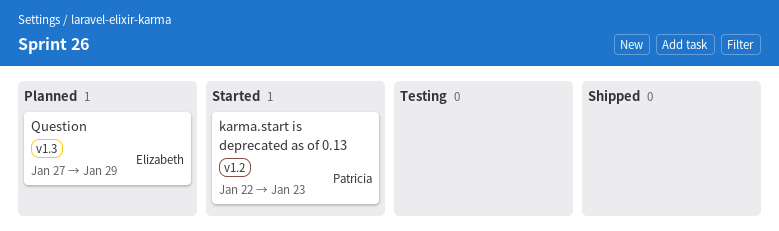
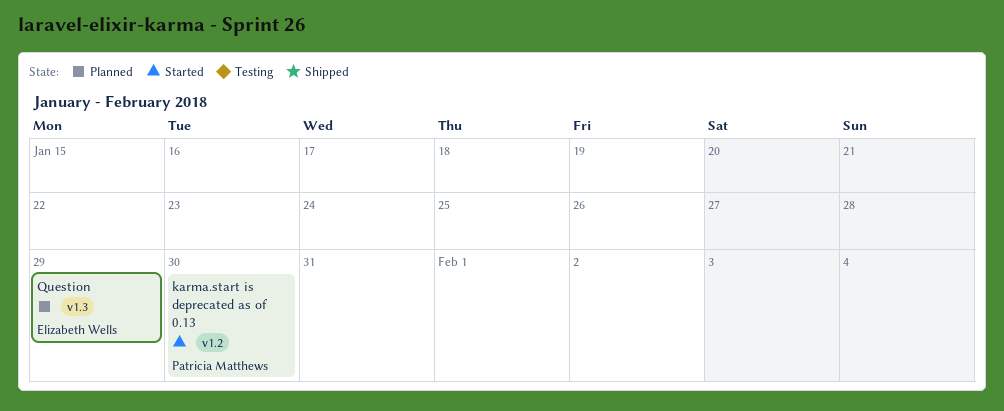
karma.start is deprecated as of 0.13, due: Jan 23 -> Jan 30

